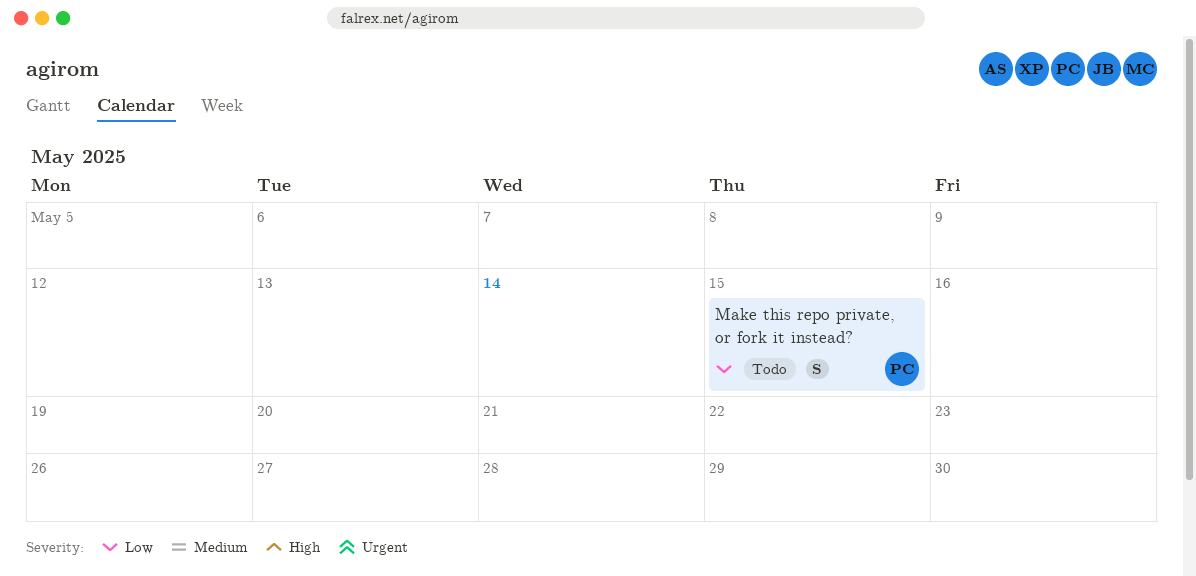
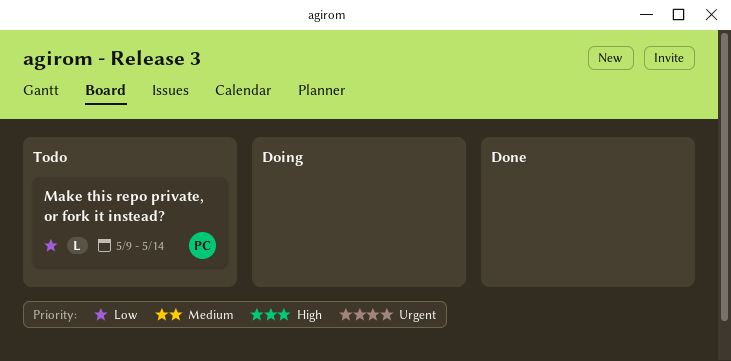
Make this repo private, or fork it instead?, estimate: S -> L
Make this repo private, or fork it instead?, due: May 15 -> May 14

